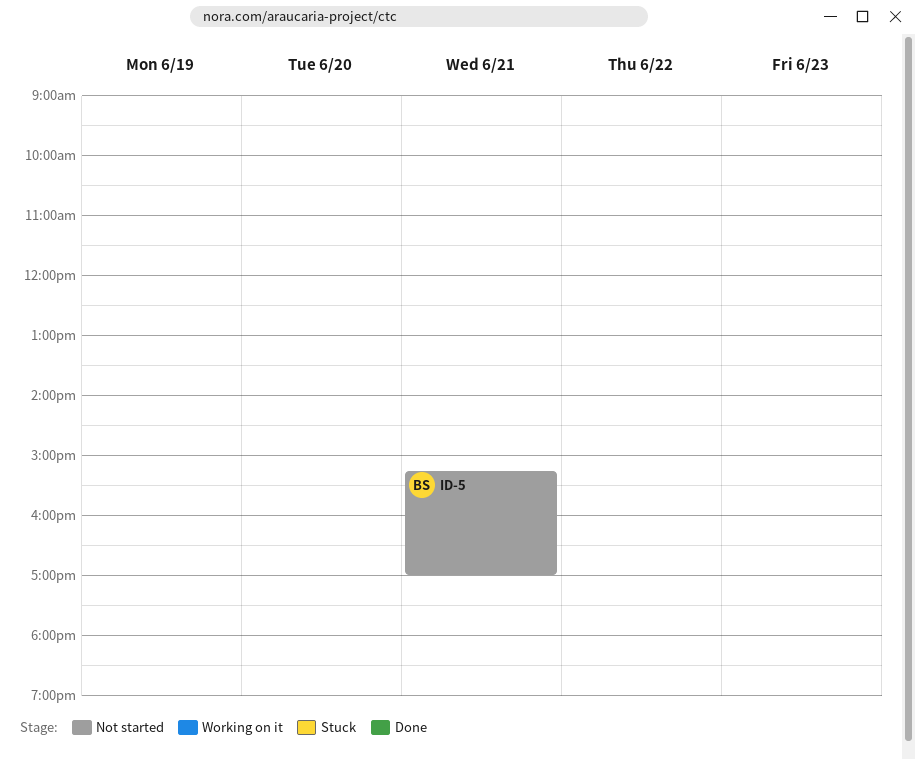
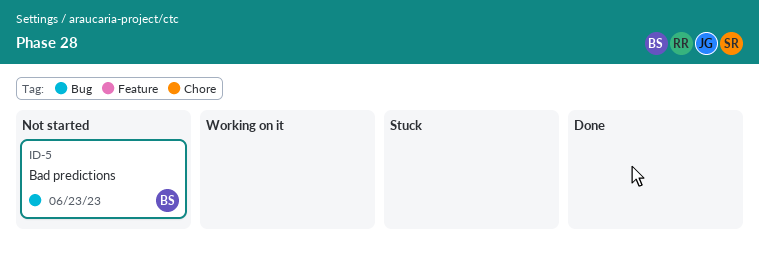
ID-5, day: Jun 21 -> Jun 23

